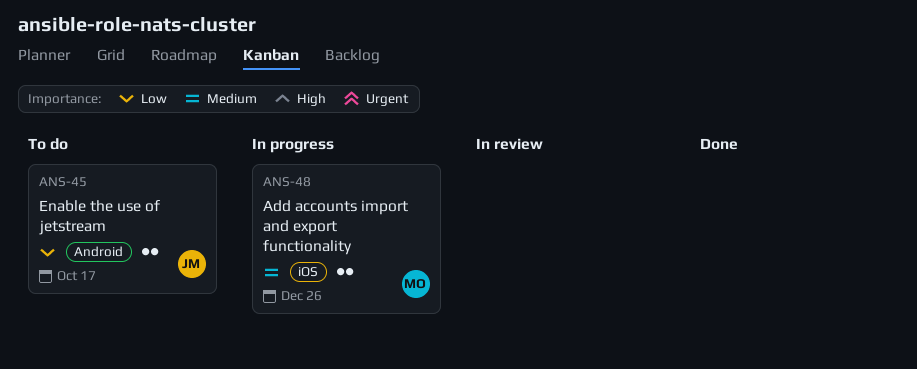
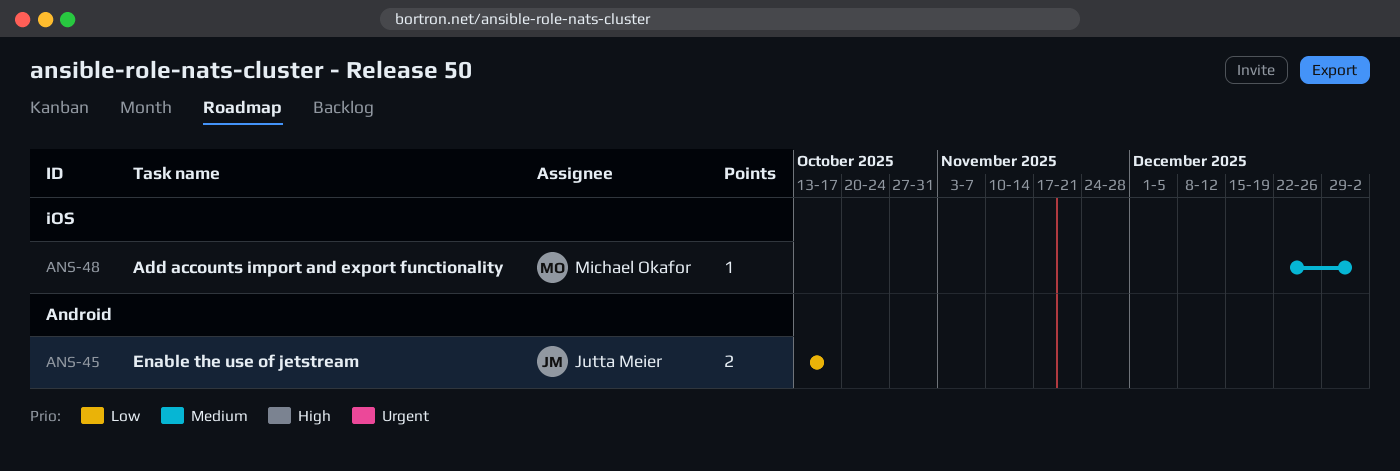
ANS-48, estimate: 2 -> 1
ANS-48, due: Dec 26 -> Jan 2

